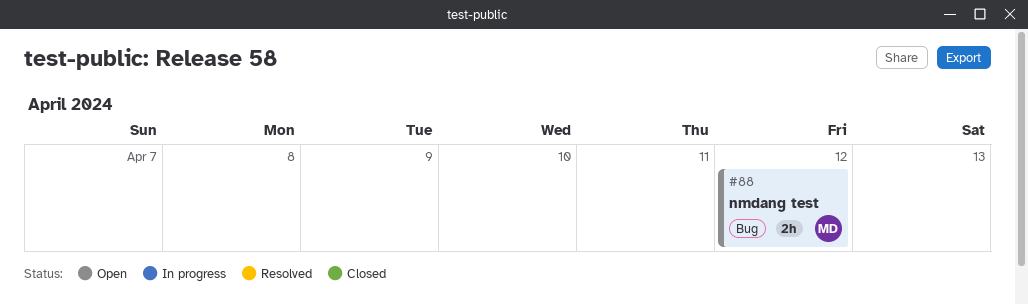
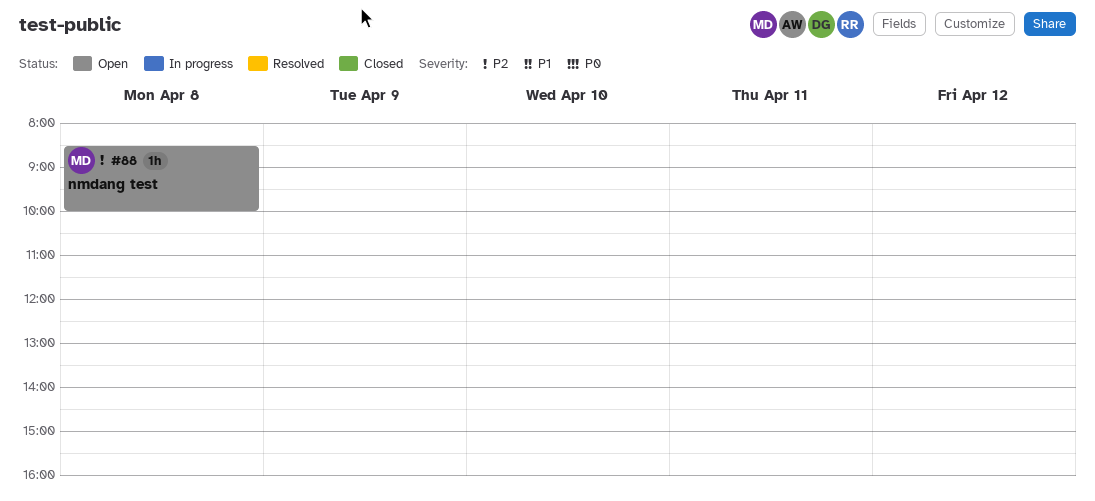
#88, estimate: 2h -> 1h
#88, day: Apr 12 -> Apr 8

